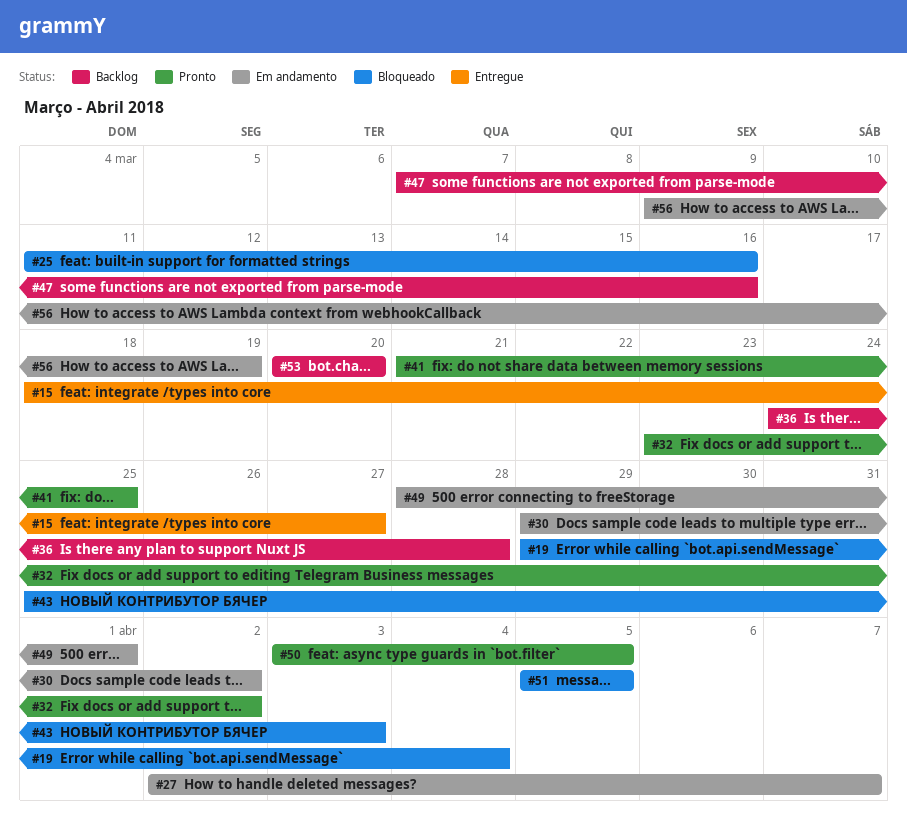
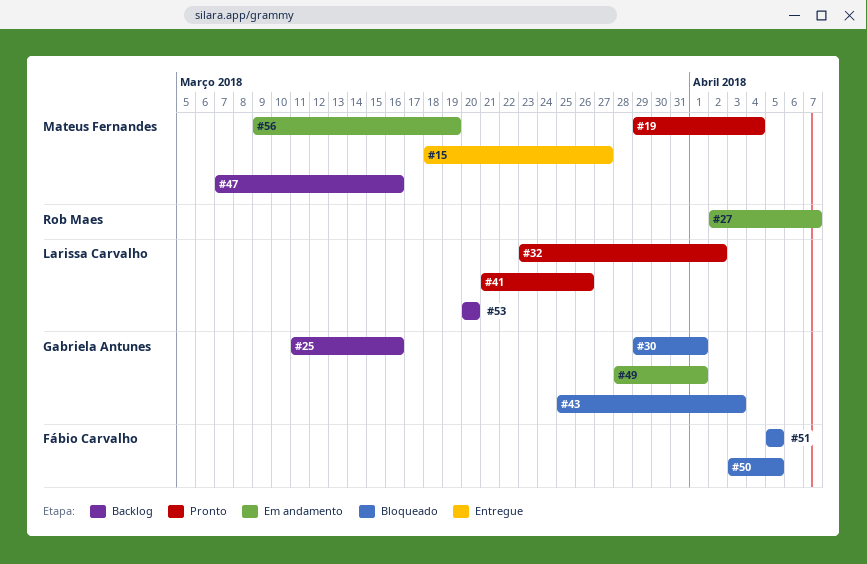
#19, status: Bloqueado -> Pronto
#25, status: Bloqueado -> Backlog
#30, status: Em andamento -> Bloqueado
#30, due: Apr 2 -> Apr 1
#36: present -> none
#41, due: Mar 25 -> Mar 26
#50, status: Pronto -> Bloqueado

